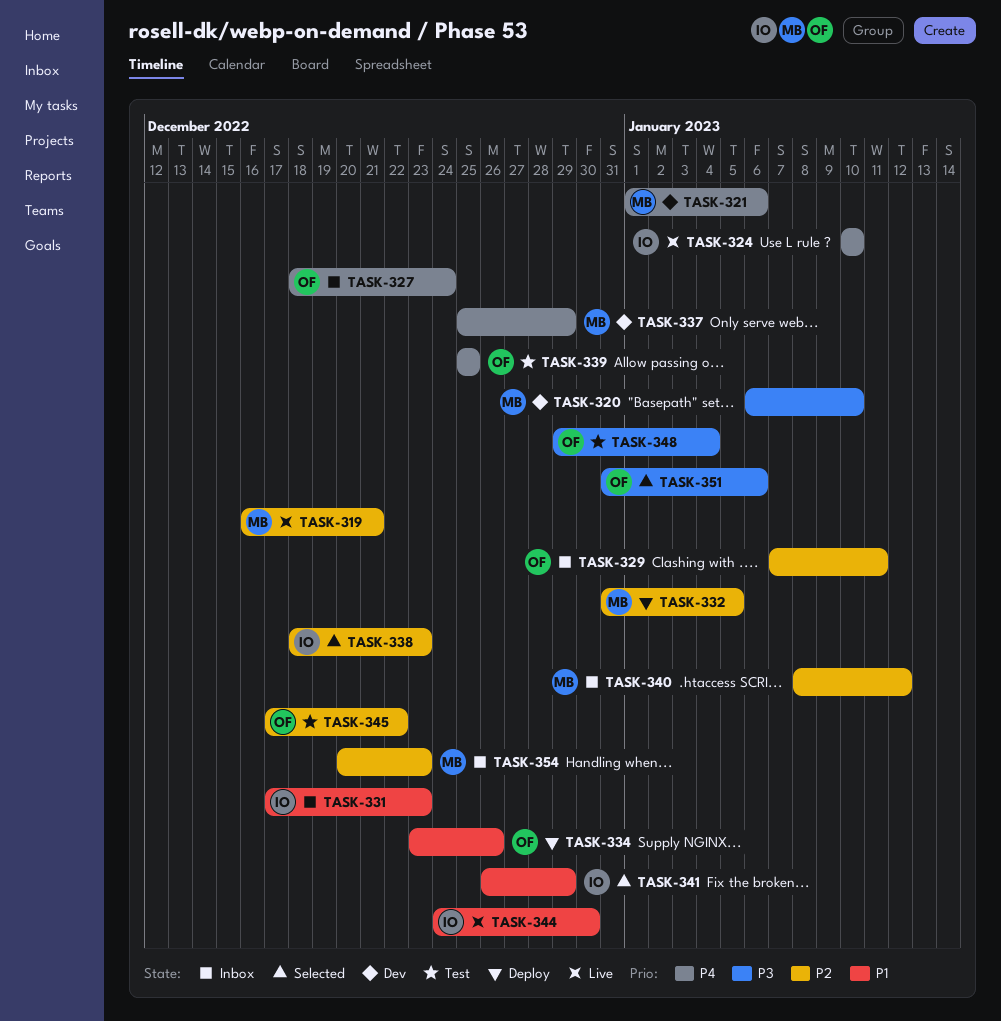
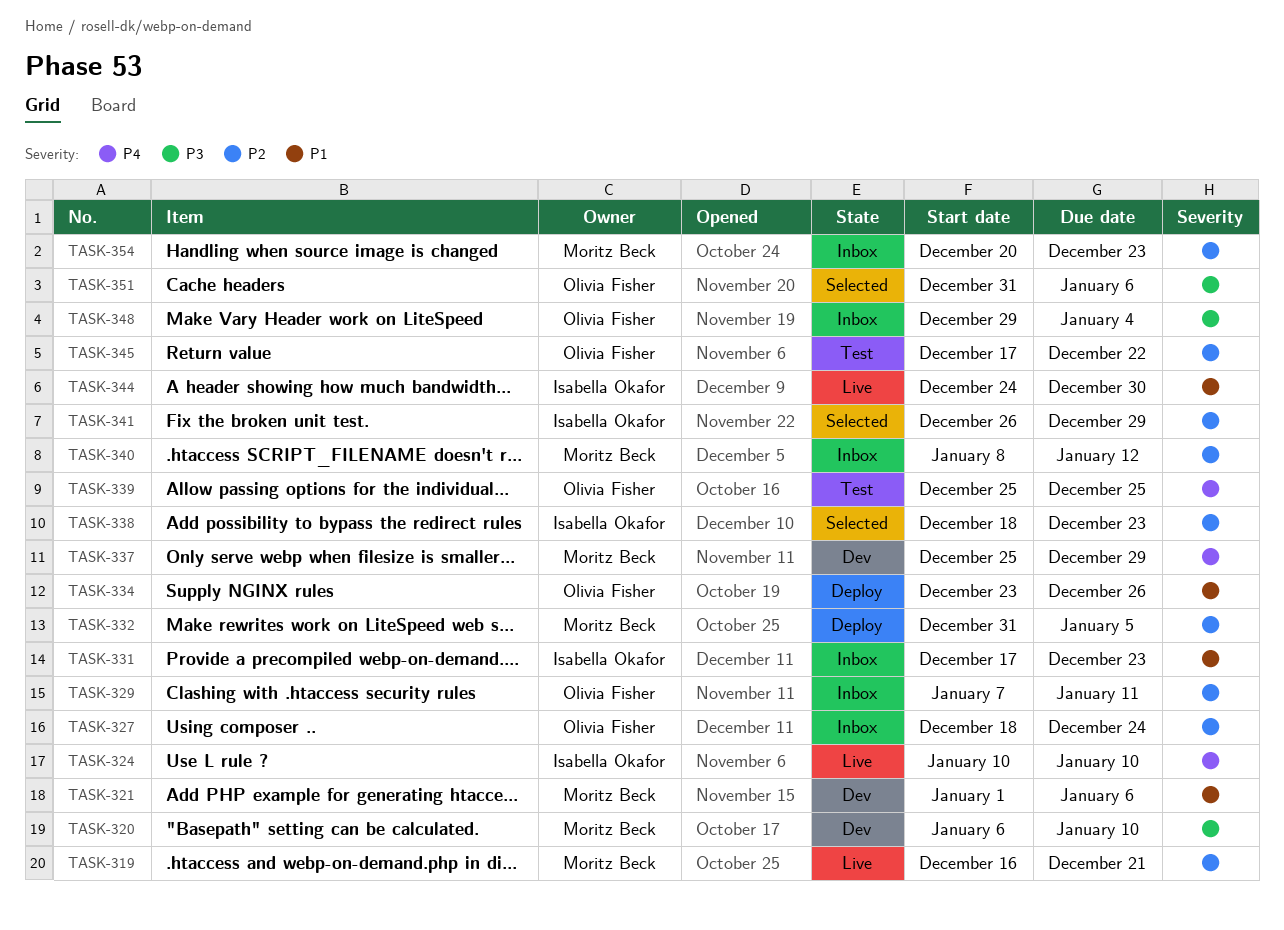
TASK-321, priority: P4 -> P1
TASK-327, priority: P4 -> P2
TASK-341, priority: P1 -> P2
TASK-348, status: Test -> Inbox

